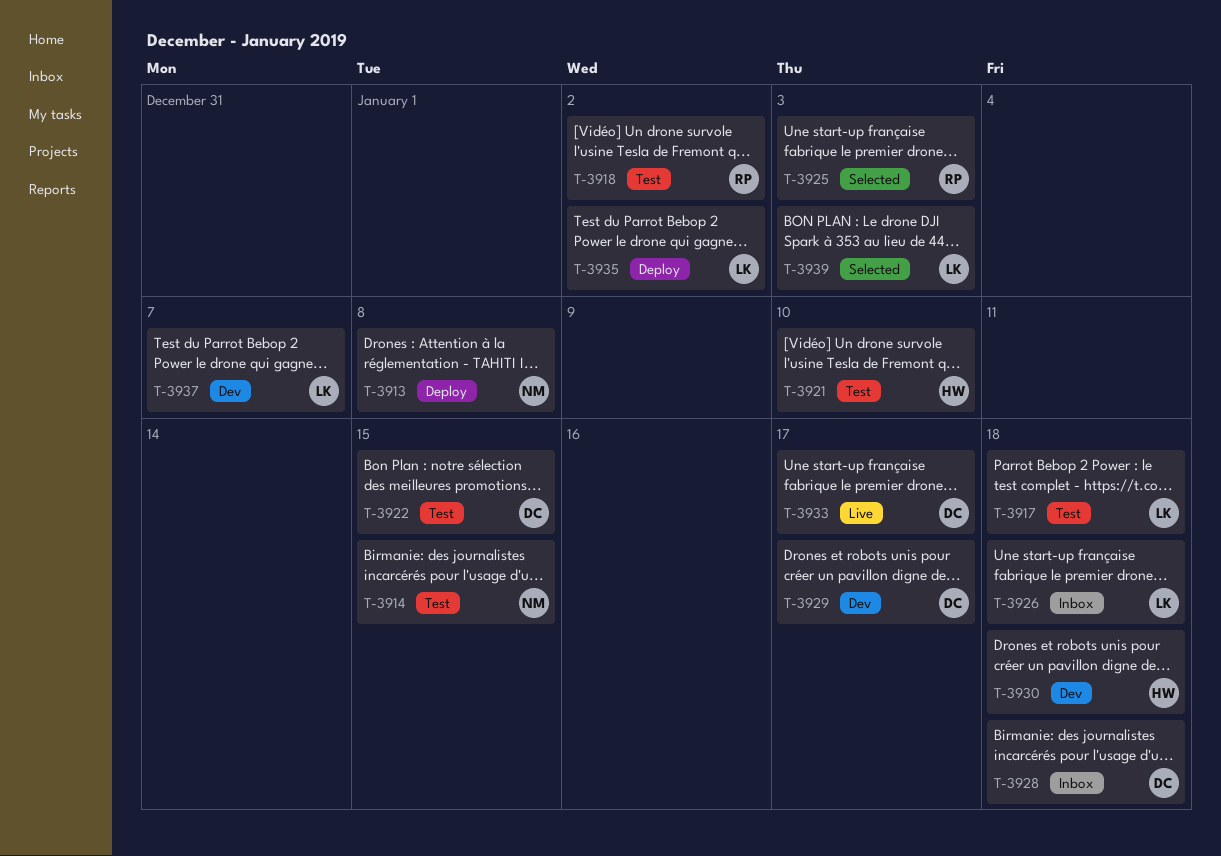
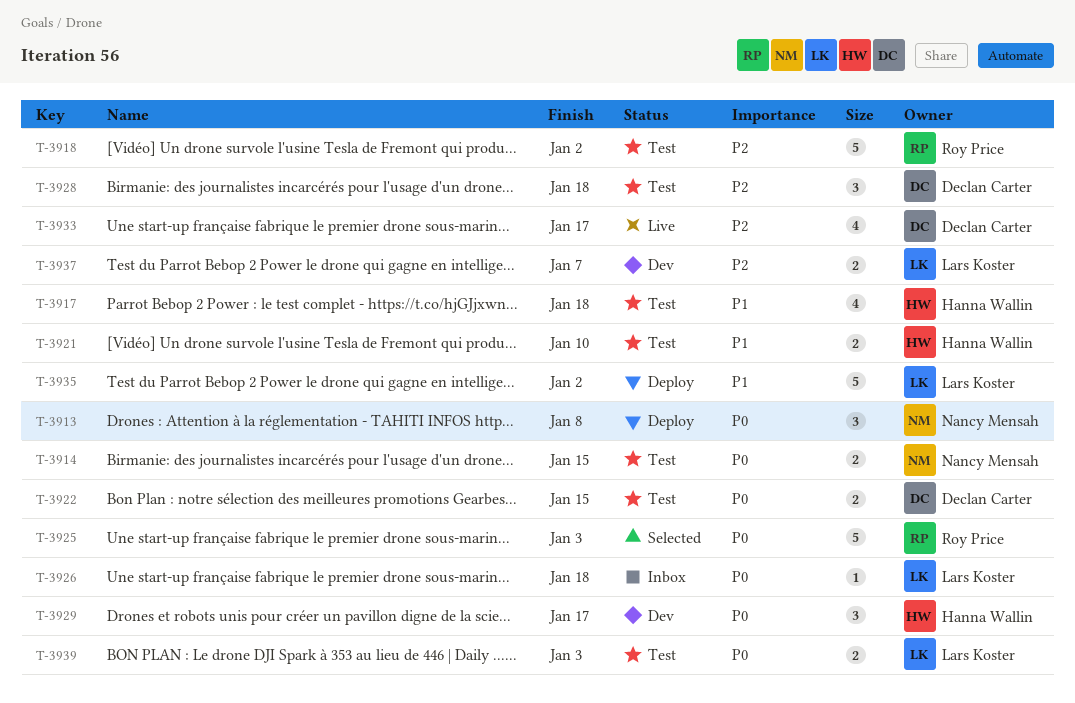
T-3917, owner: Lars Koster -> Hanna Wallin
T-3928, status: Inbox -> Test
T-3929, owner: Declan Carter -> Hanna Wallin
T-3930: present -> none
T-3939, status: Selected -> Test

